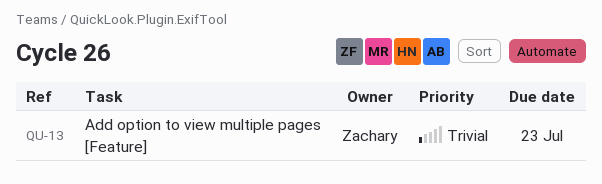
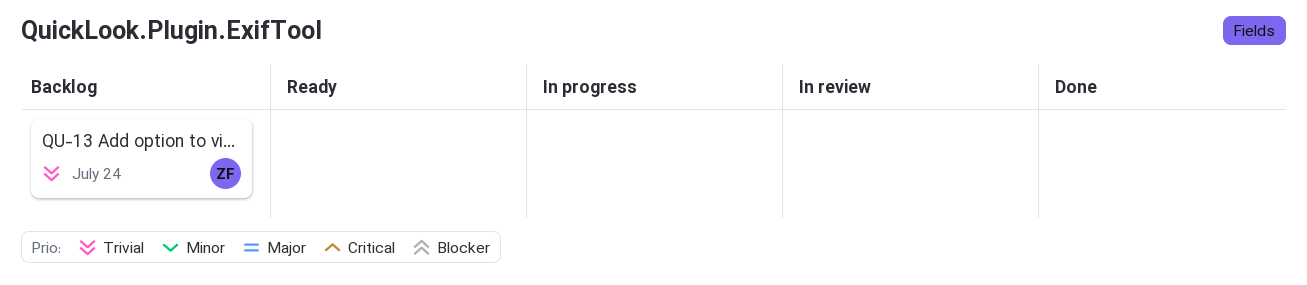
QU-13, due: Jul 23 -> Jul 24

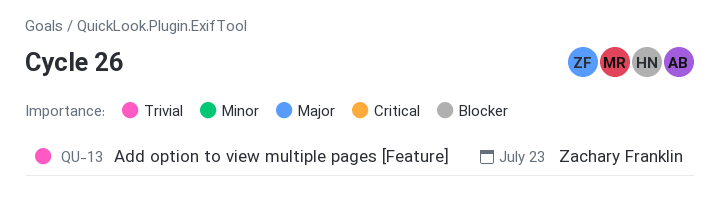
QU-13, due: Jul 24 -> Jul 23

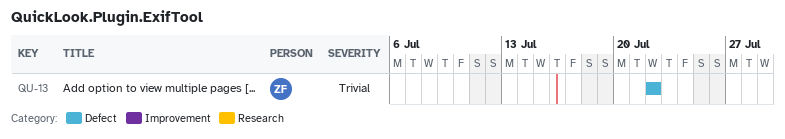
QU-13, due: Jul 23 -> Jul 22

